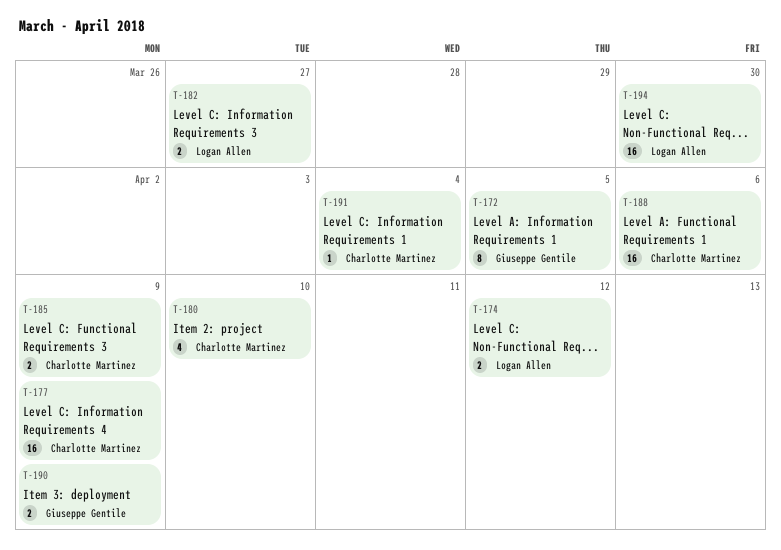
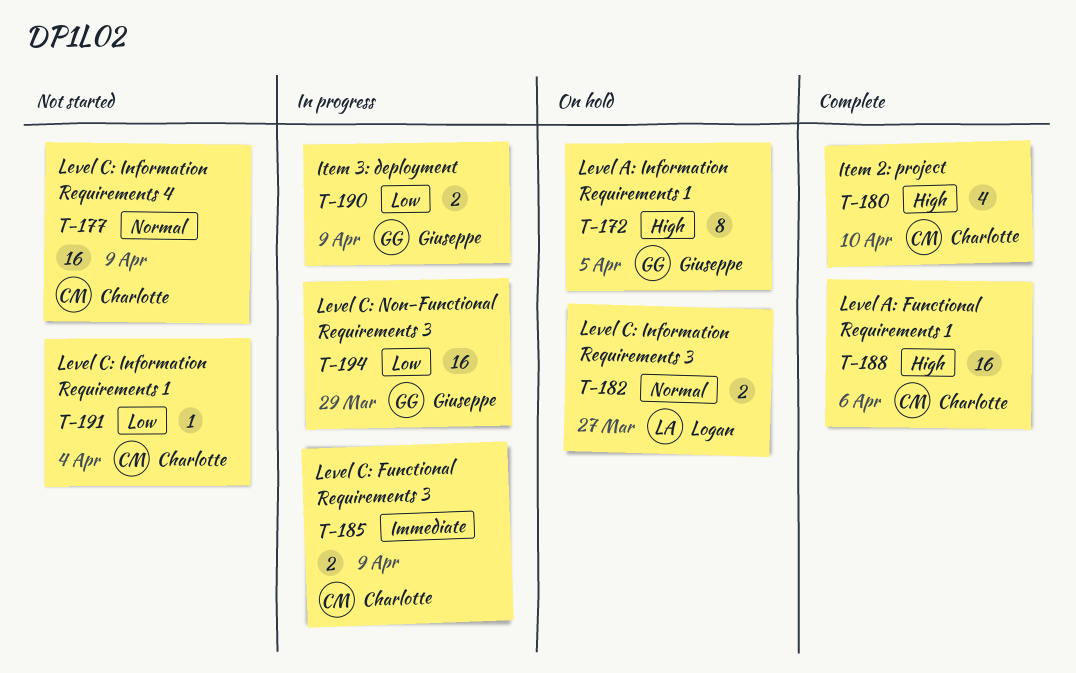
T-174: present -> none
T-194, owner: Logan Allen -> Giuseppe Gentile
T-194, due: Mar 30 -> Mar 29

